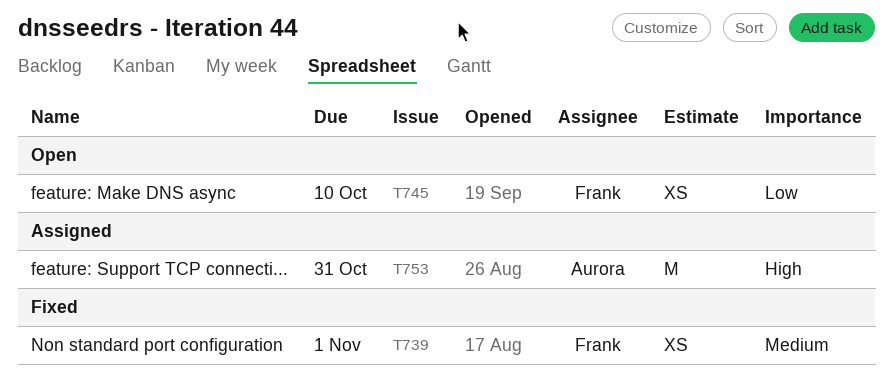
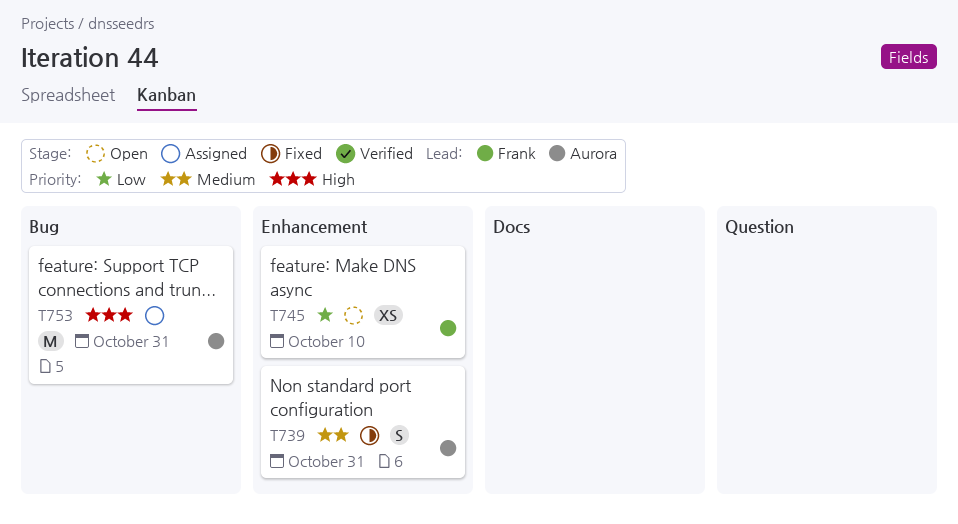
T739, owner: Frank -> Aurora
T739, estimate: XS -> S
T739, due: Nov 1 -> Oct 31

